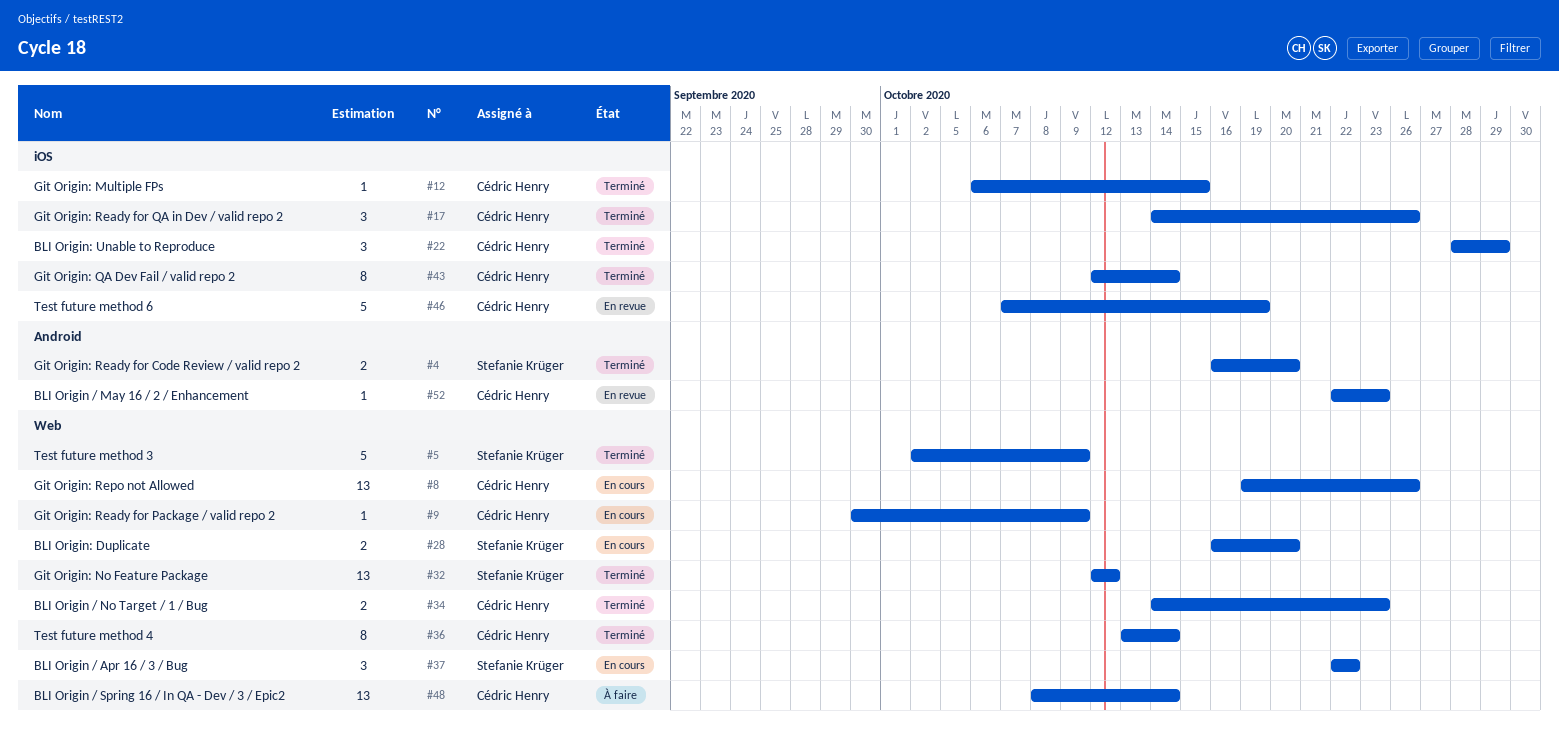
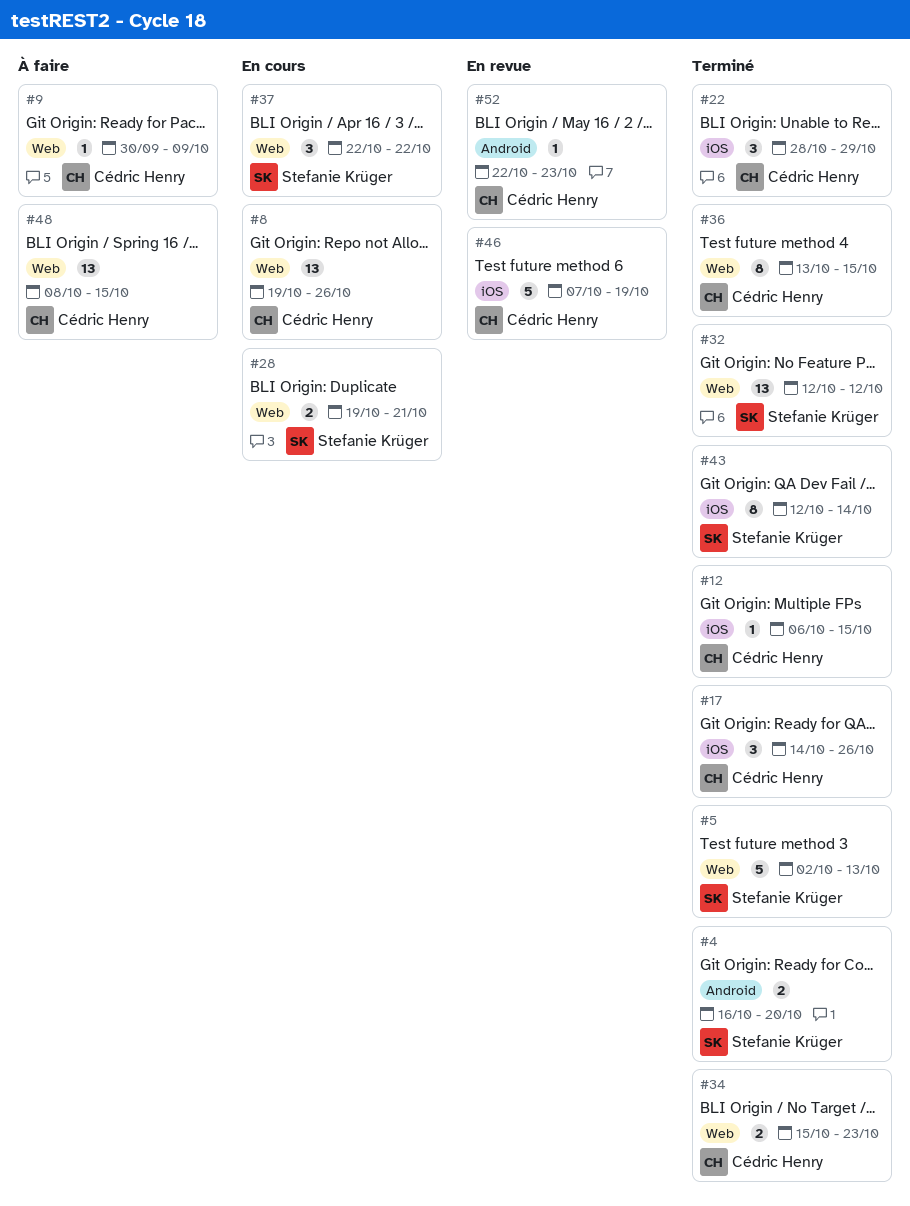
#5, due: Oct 9 -> Oct 13
#9, status: En cours -> À faire
#28, start: Oct 16 -> Oct 19
#28, due: Oct 20 -> Oct 21
#34, start: Oct 14 -> Oct 15
#36, due: Oct 14 -> Oct 15
#43, owner: Cédric Henry -> Stefanie Krüger
#48, due: Oct 14 -> Oct 15

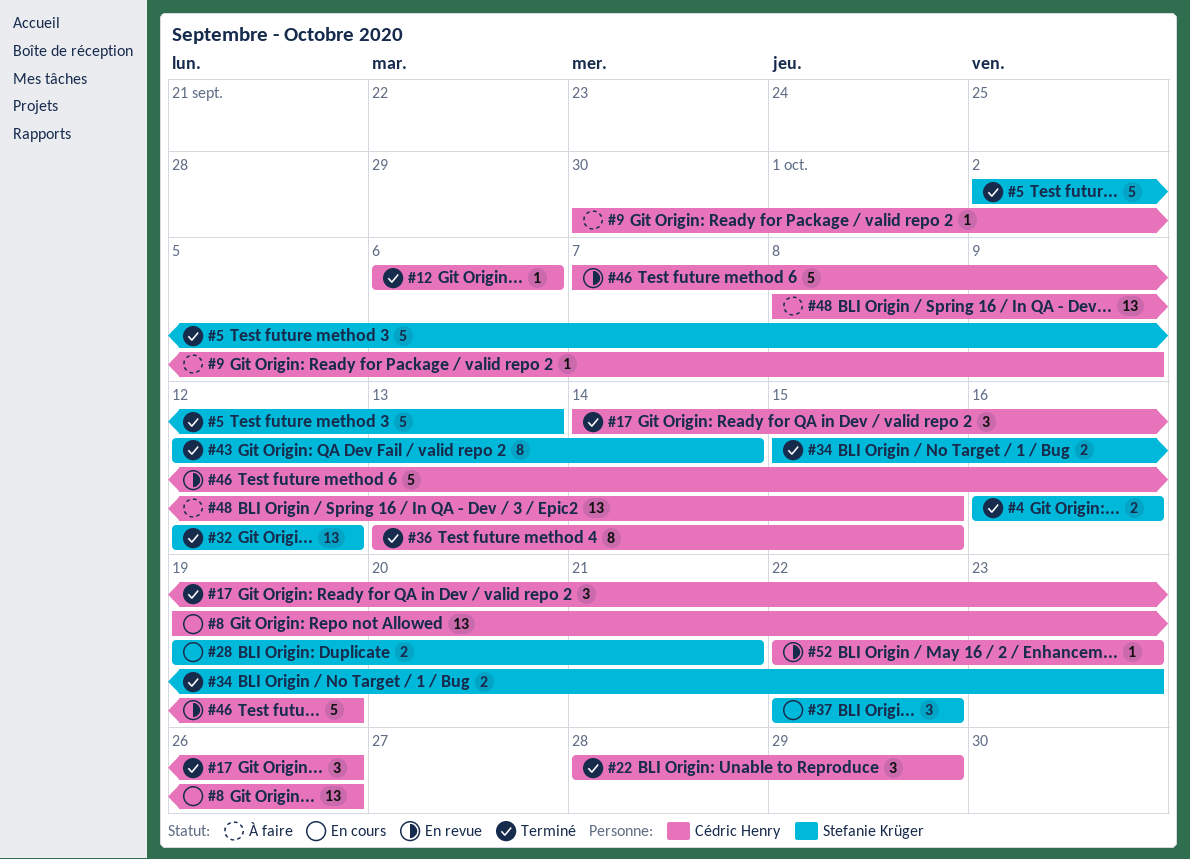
#4, due: Oct 20 -> Oct 16
#12, due: Oct 15 -> Oct 6
#34, owner: Cédric Henry -> Stefanie Krüger

